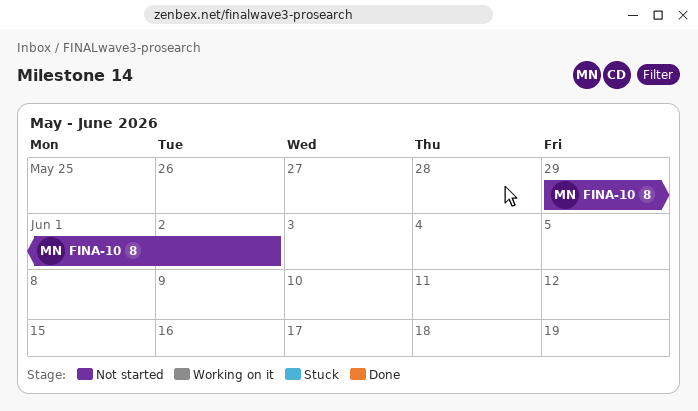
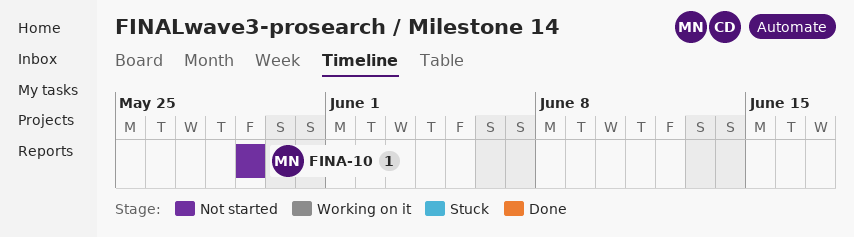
FINA-10, estimate: 8 -> 1
FINA-10, due: Jun 2 -> May 29

